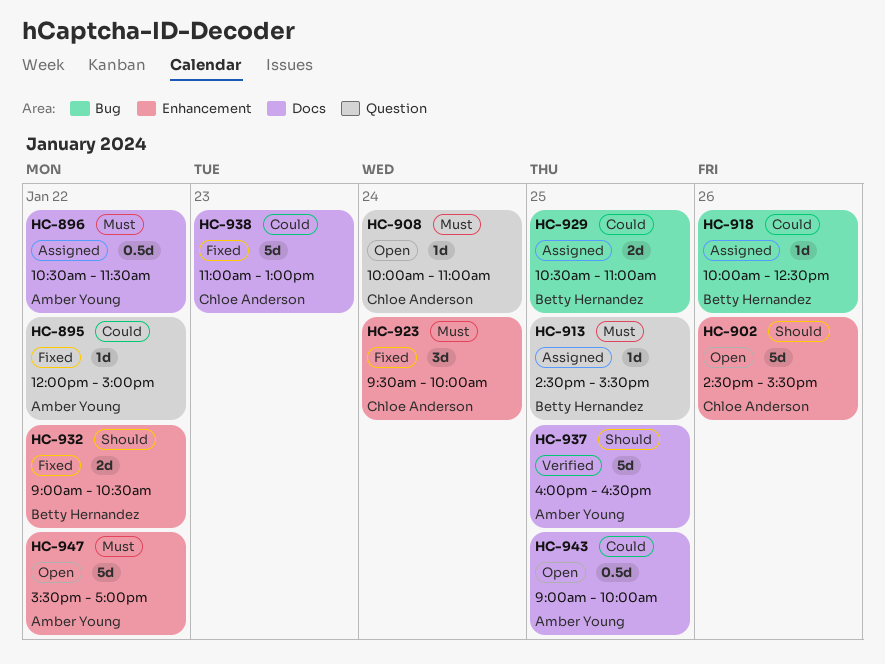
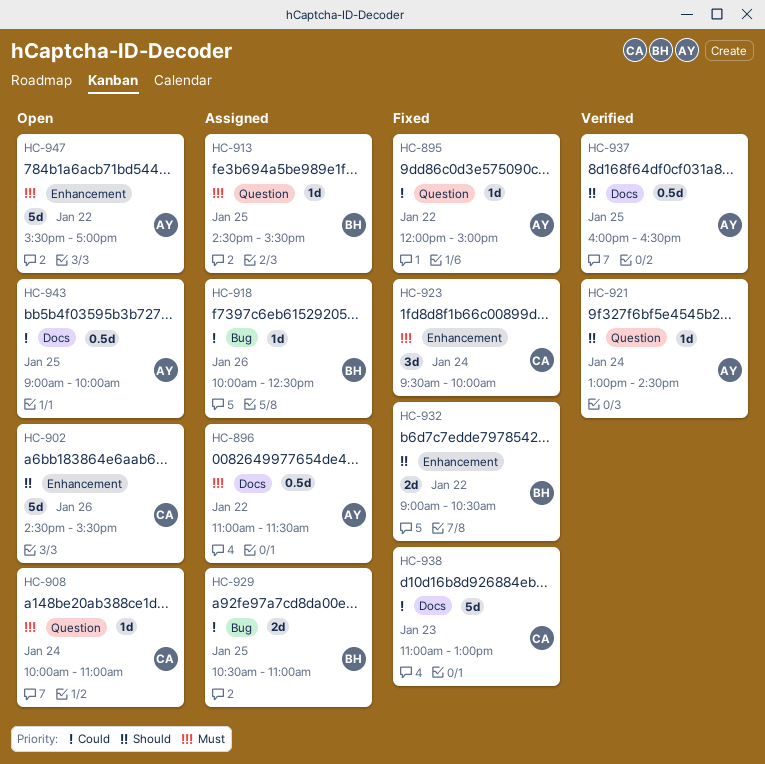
HC-896, begins: 10:30 -> 11:00
HC-921: none -> present
HC-937, estimate: 5d -> 0.5d

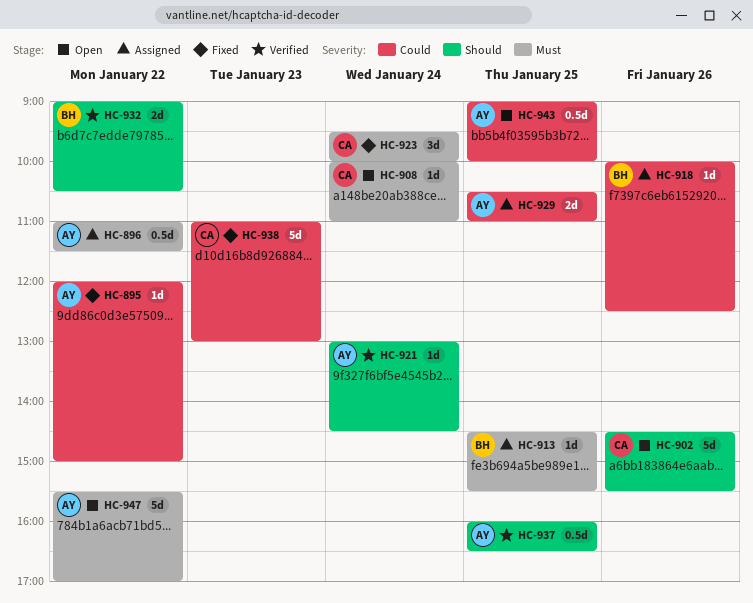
HC-929, owner: BH -> AY
HC-932, status: Fixed -> Verified

